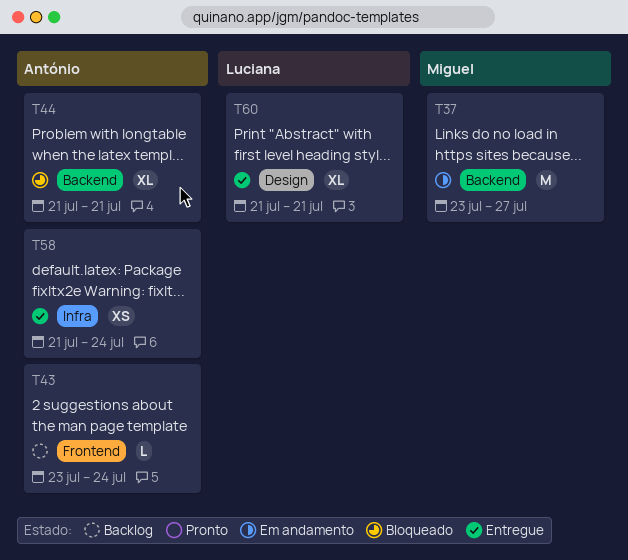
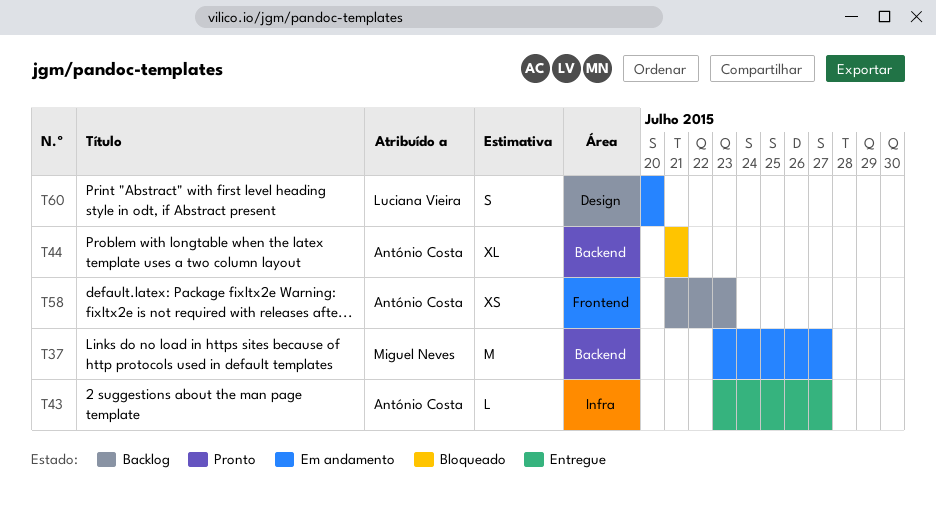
T43, status: Backlog -> Entregue
T43, label: Frontend -> Infra
T43, due: Jul 24 -> Jul 27
T58, status: Entregue -> Backlog
T58, label: Infra -> Frontend
T58, due: Jul 24 -> Jul 23
T60, status: Entregue -> Em andamento
T60, estimate: XL -> S
T60, start: Jul 21 -> Jul 20
T60, due: Jul 21 -> Jul 20

